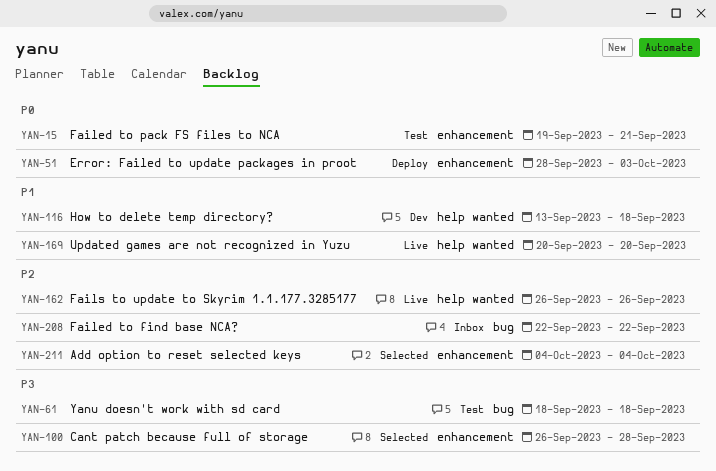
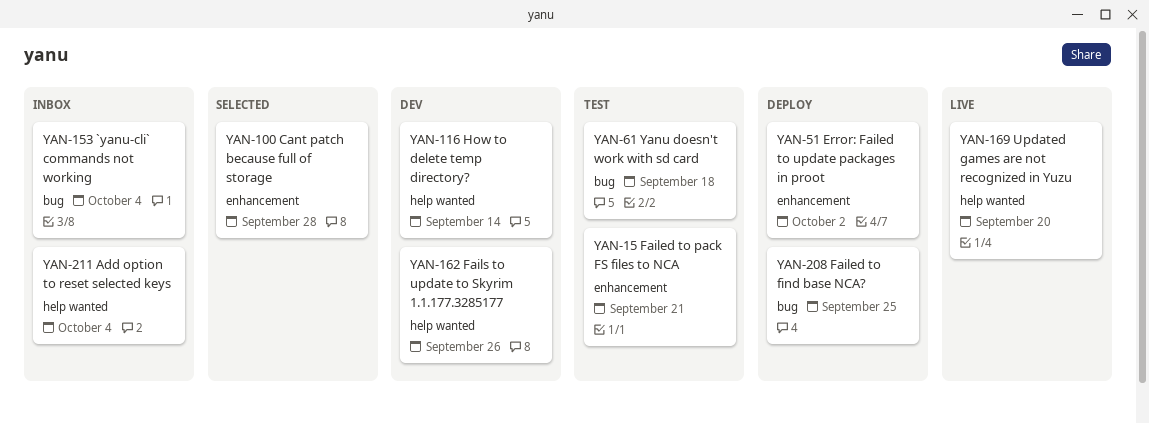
YAN-51, due: Oct 3 -> Oct 2
YAN-116, due: Sep 18 -> Sep 14
YAN-153: none -> present
YAN-162, status: Live -> Dev
YAN-208, status: Inbox -> Deploy
YAN-208, due: Sep 22 -> Sep 25
YAN-211, status: Selected -> Inbox
YAN-211, label: enhancement -> help wanted

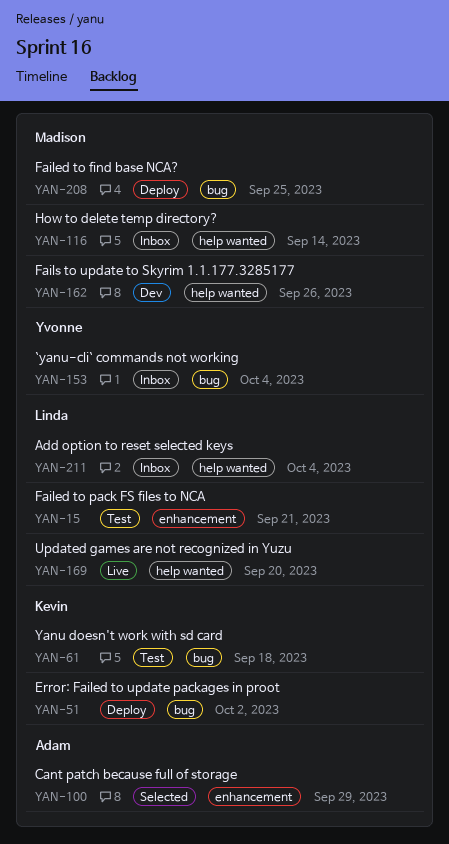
YAN-51, label: enhancement -> bug
YAN-100, due: Sep 28 -> Sep 29
YAN-116, status: Dev -> Inbox

